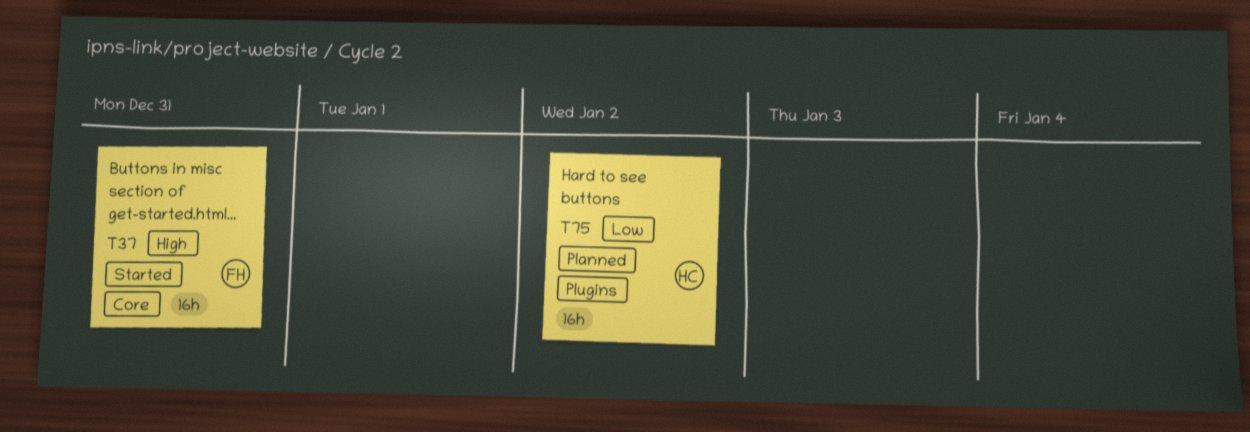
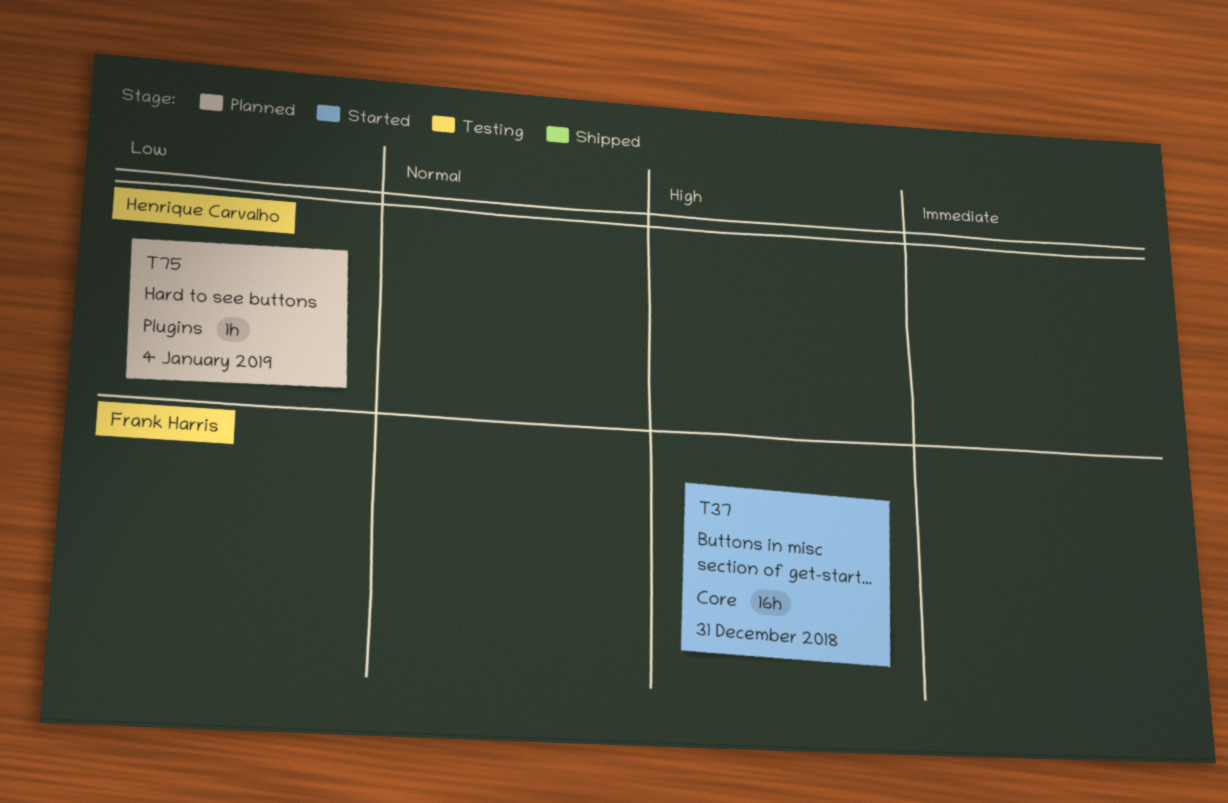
T75, estimate: 16h -> 1h
T75, due: Jan 2 -> Jan 4

